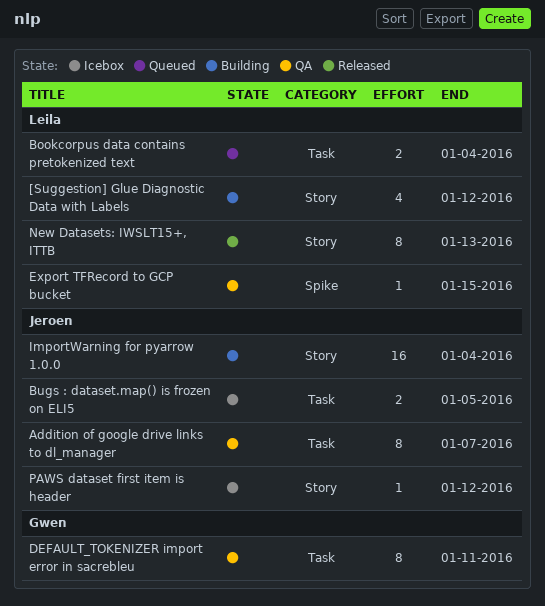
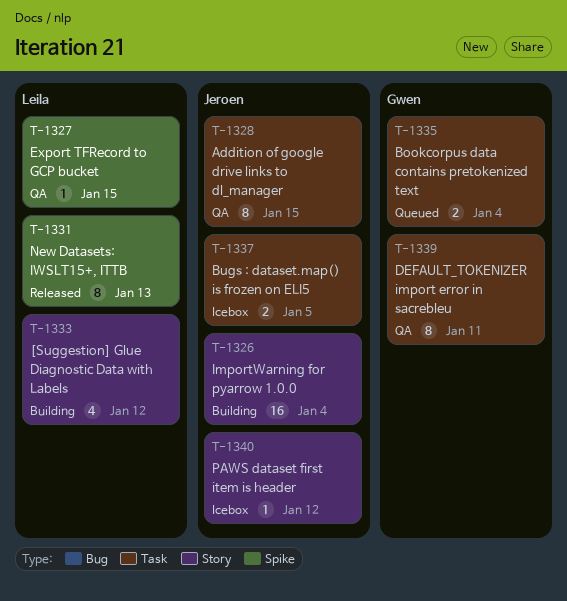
Addition of google drive links to dl_manager, due: Jan 7 -> Jan 15
Bookcorpus data contains pretokenized text, owner: Leila -> Gwen
New Datasets: IWSLT15+, ITTB, label: Story -> Spike

